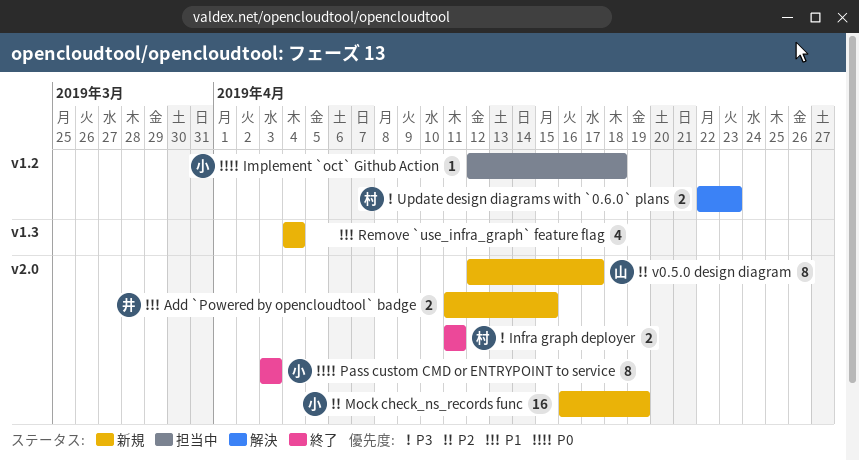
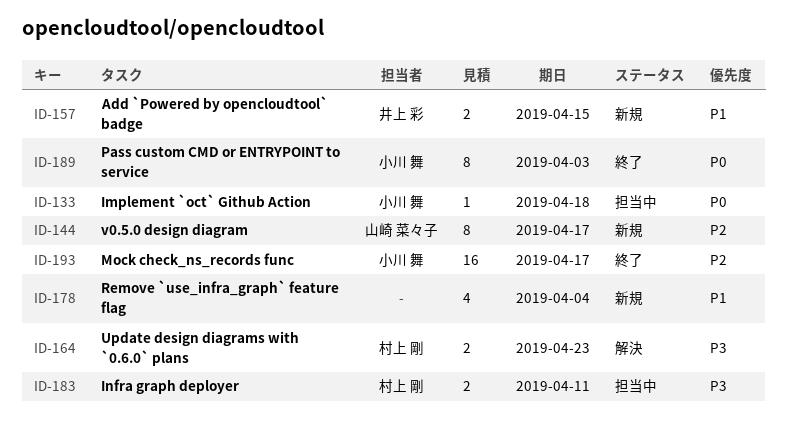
Infra graph deployer, status: 終了 -> 担当中
Mock check_ns_records func, status: 新規 -> 終了
Mock check_ns_records func, due: Apr 19 -> Apr 17

